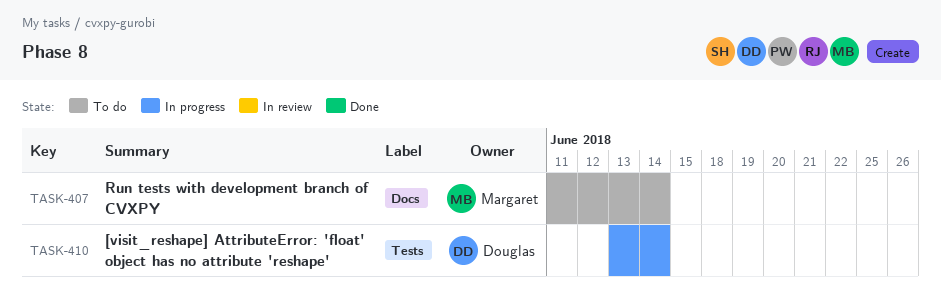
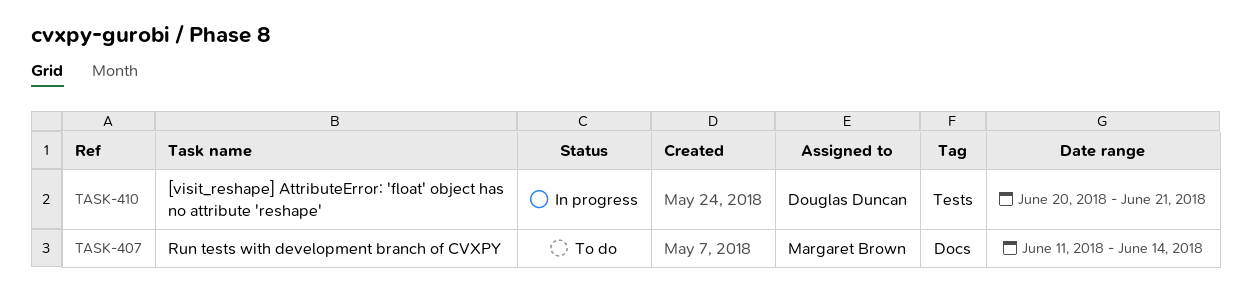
TASK-410, start: Jun 13 -> Jun 20
TASK-410, due: Jun 14 -> Jun 21

